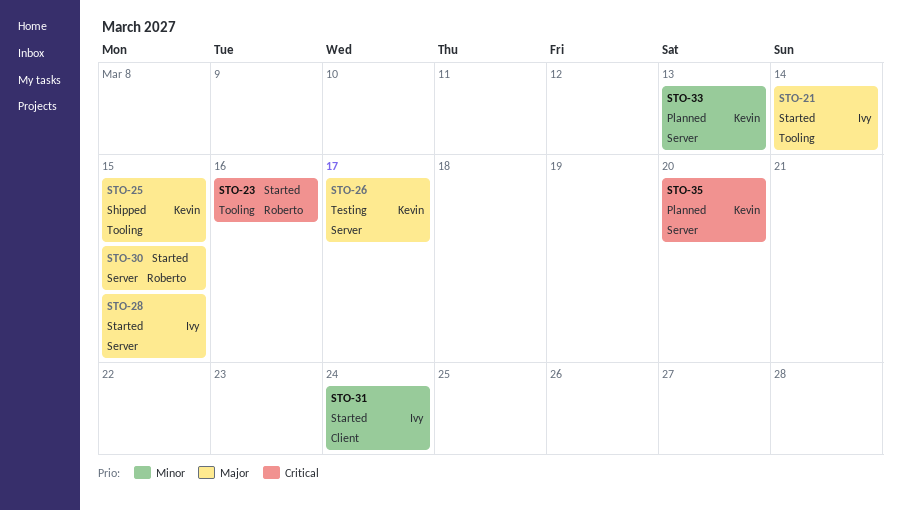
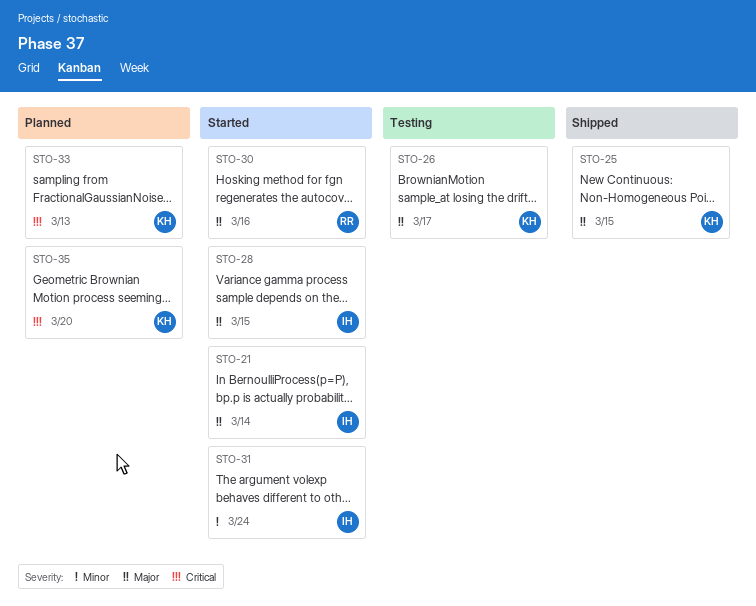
STO-23: present -> none
STO-30, due: Mar 15 -> Mar 16
STO-33, priority: Minor -> Critical

